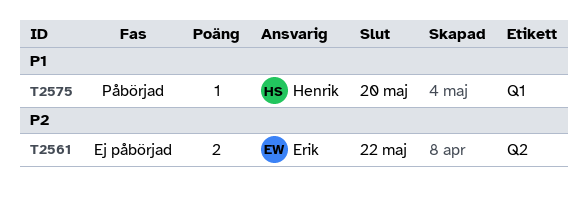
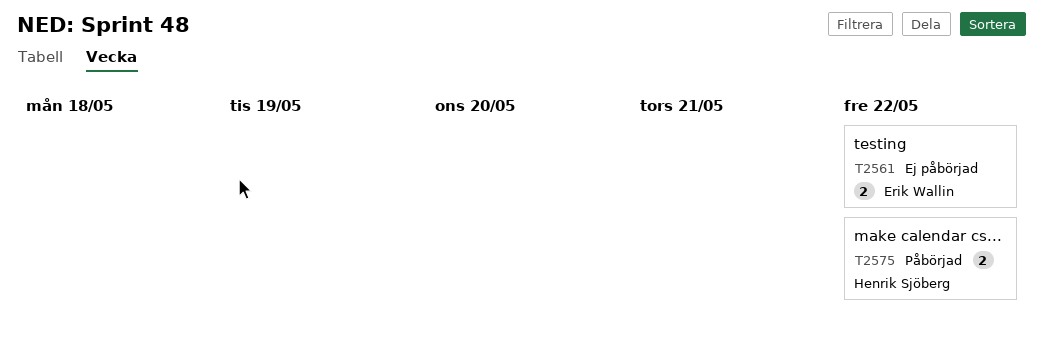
T2575, estimate: 1 -> 2
T2575, due: May 20 -> May 22

